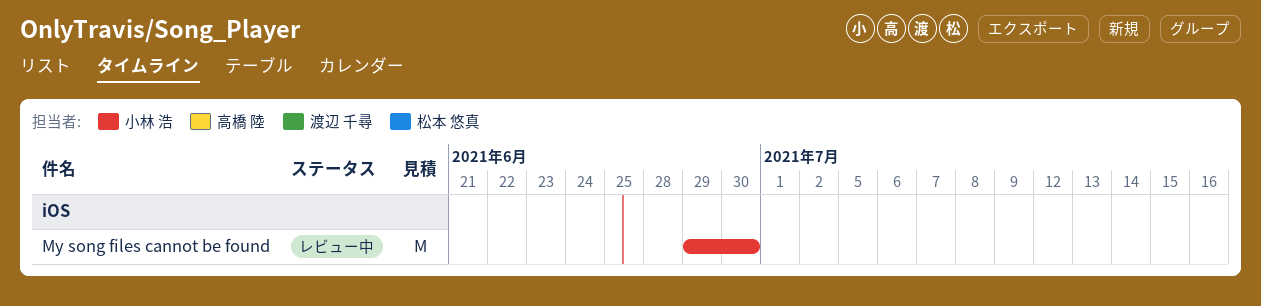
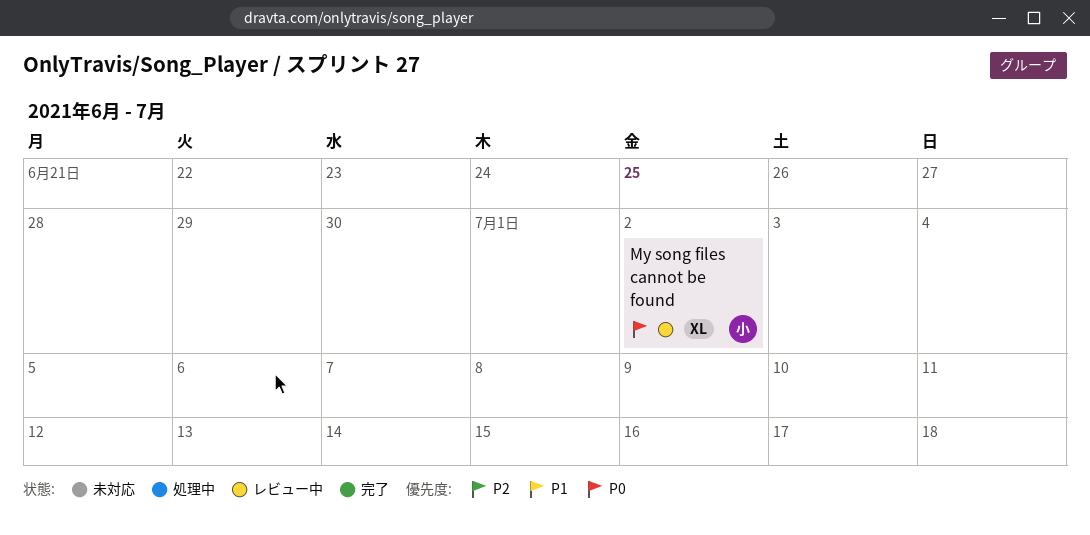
My song files cannot be found, estimate: M -> XL
My song files cannot be found, due: Jun 30 -> Jul 2

